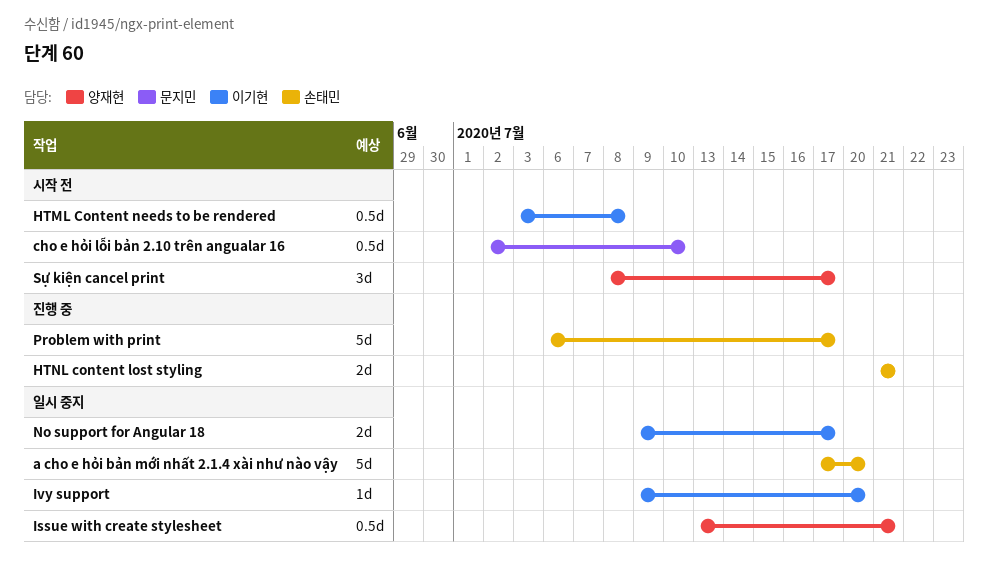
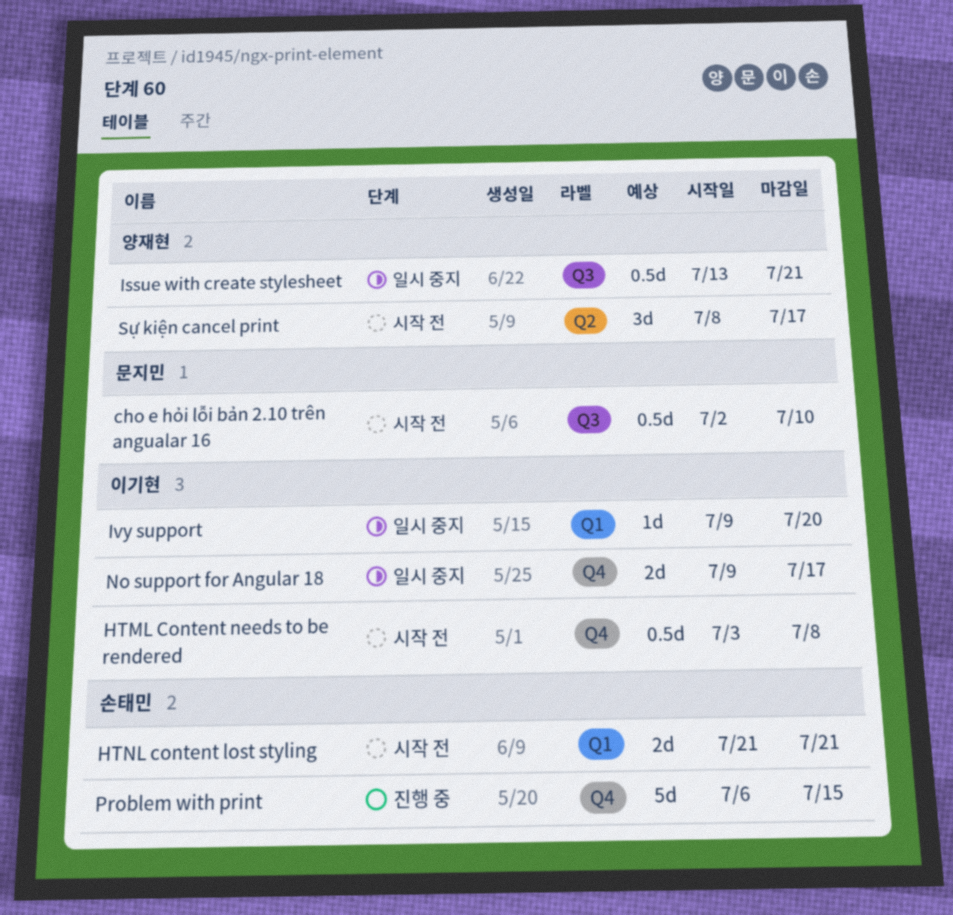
a cho e hỏi bản mới nhất 2.1.4 xài như nào vậy: present -> none
HTNL content lost styling, status: 진행 중 -> 시작 전
Problem with print, due: Jul 17 -> Jul 15

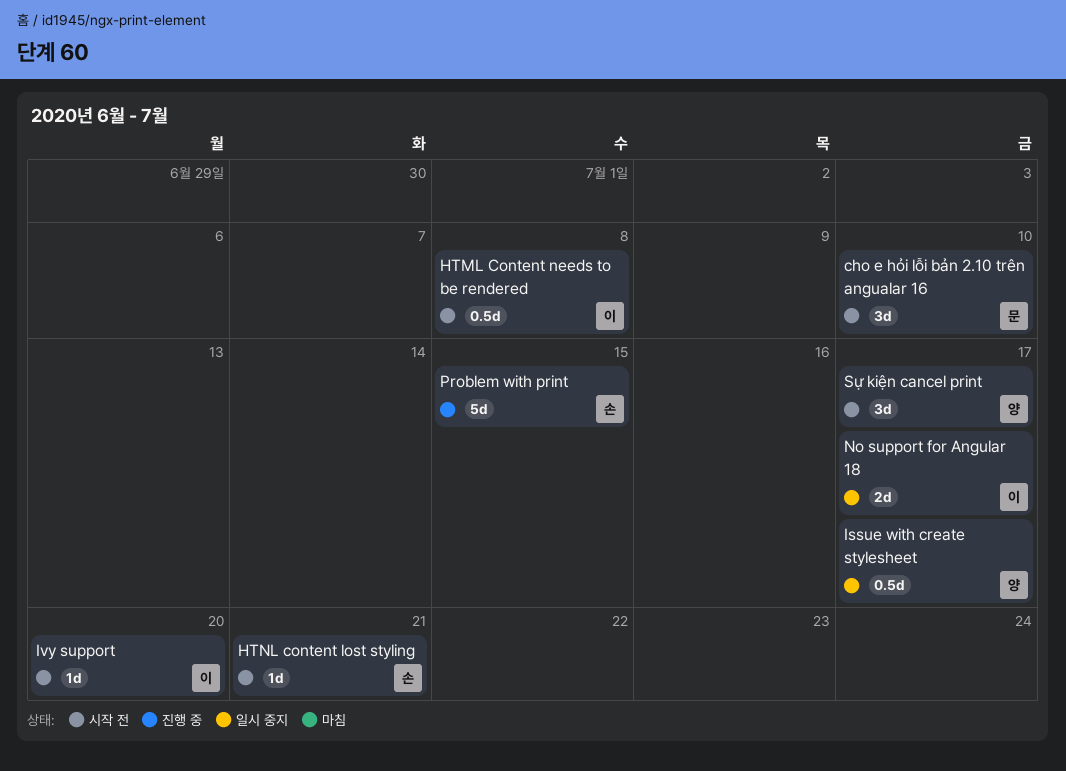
cho e hỏi lỗi bản 2.10 trên angualar 16, estimate: 0.5d -> 3d
HTNL content lost styling, estimate: 2d -> 1d
Issue with create stylesheet, due: Jul 21 -> Jul 17
Ivy support, status: 일시 중지 -> 시작 전

